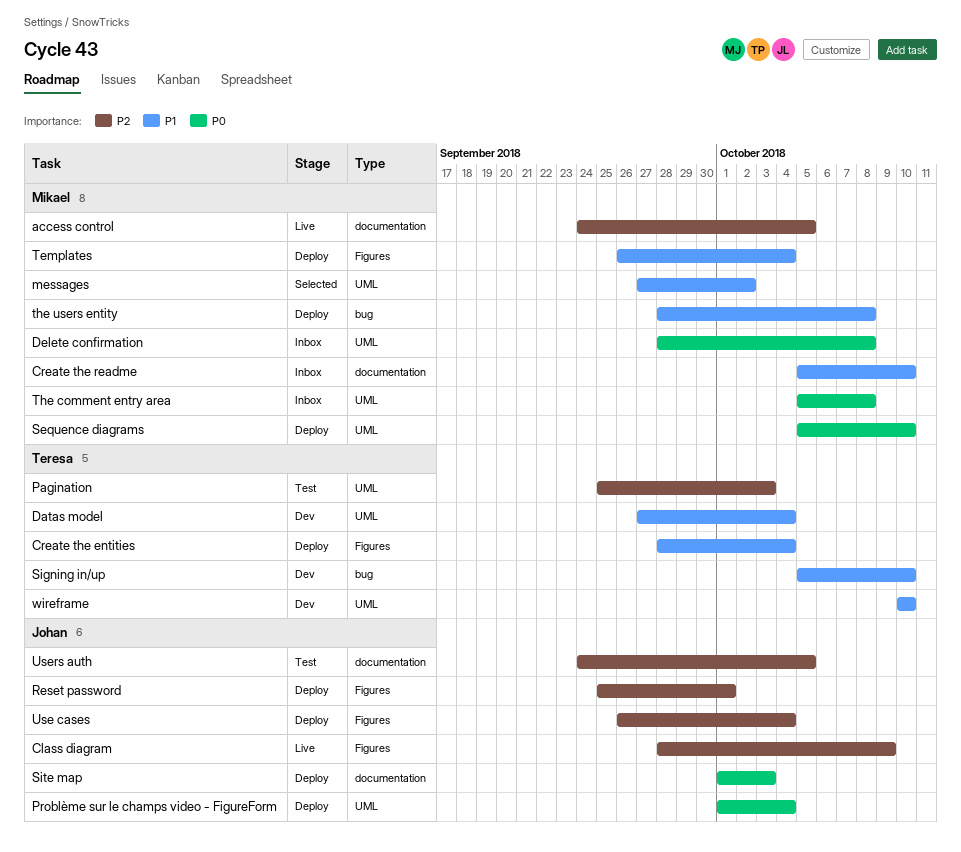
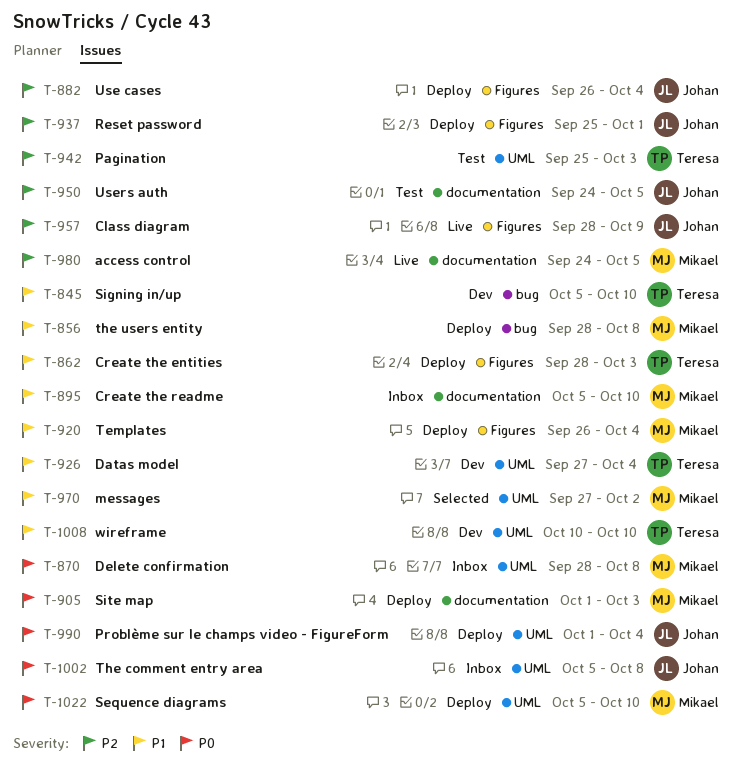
Create the entities, due: Oct 4 -> Oct 3
Site map, owner: Johan -> Mikael
The comment entry area, owner: Mikael -> Johan

